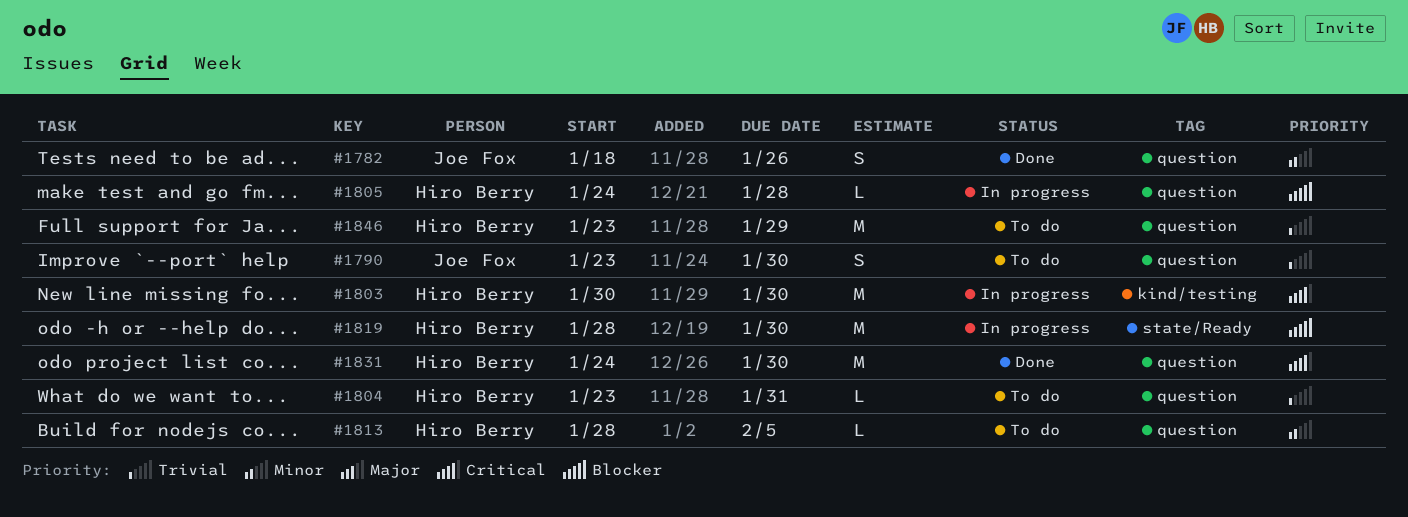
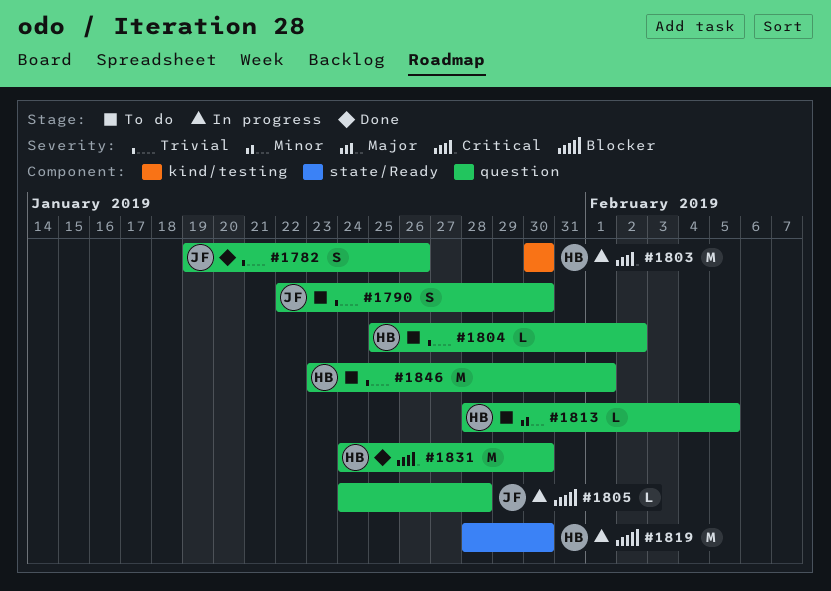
#1782, priority: Minor -> Trivial
#1782, start: Jan 18 -> Jan 19
#1790, start: Jan 23 -> Jan 22
#1804, start: Jan 23 -> Jan 25
#1804, due: Jan 31 -> Feb 2
#1805, owner: Hiro Berry -> Joe Fox
#1846, due: Jan 29 -> Feb 1

